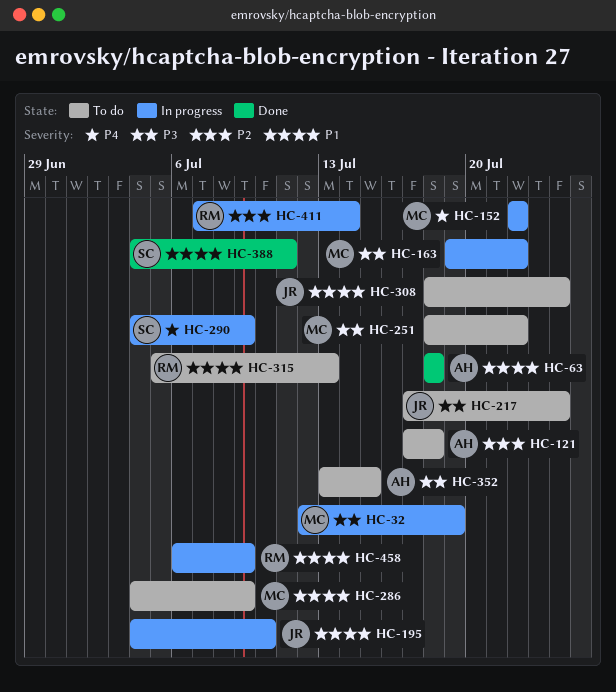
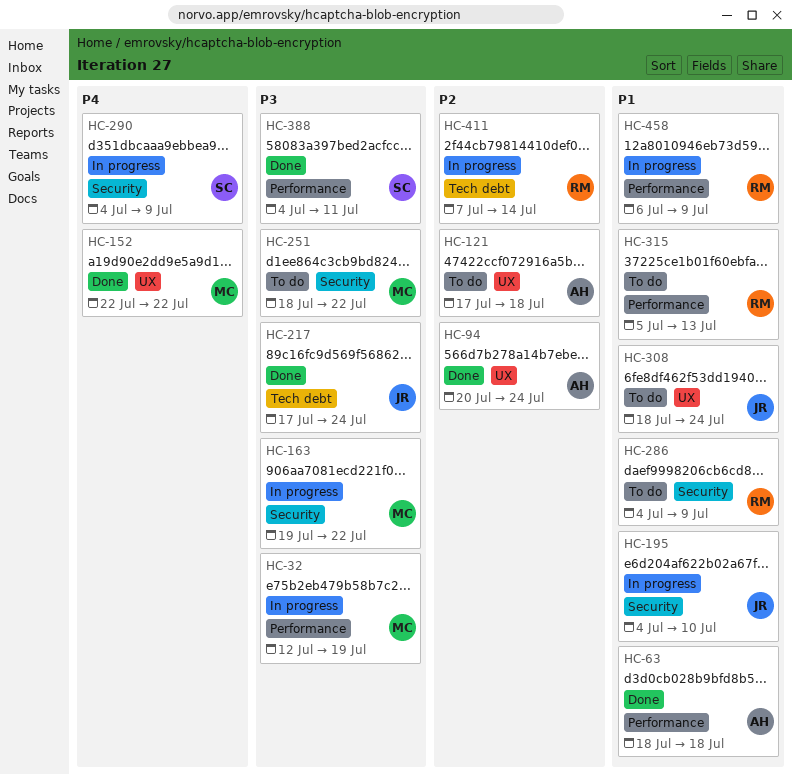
HC-94: none -> present
HC-152, status: In progress -> Done
HC-217, status: To do -> Done
HC-286, owner: MC -> RM
HC-352: present -> none
HC-388, priority: P1 -> P3

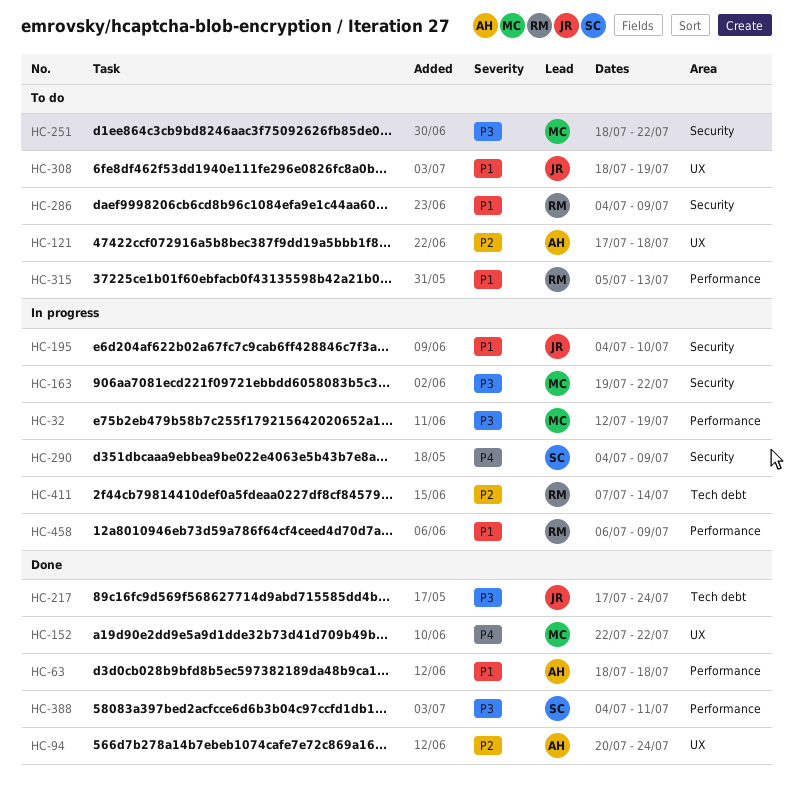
HC-308, due: Jul 24 -> Jul 19

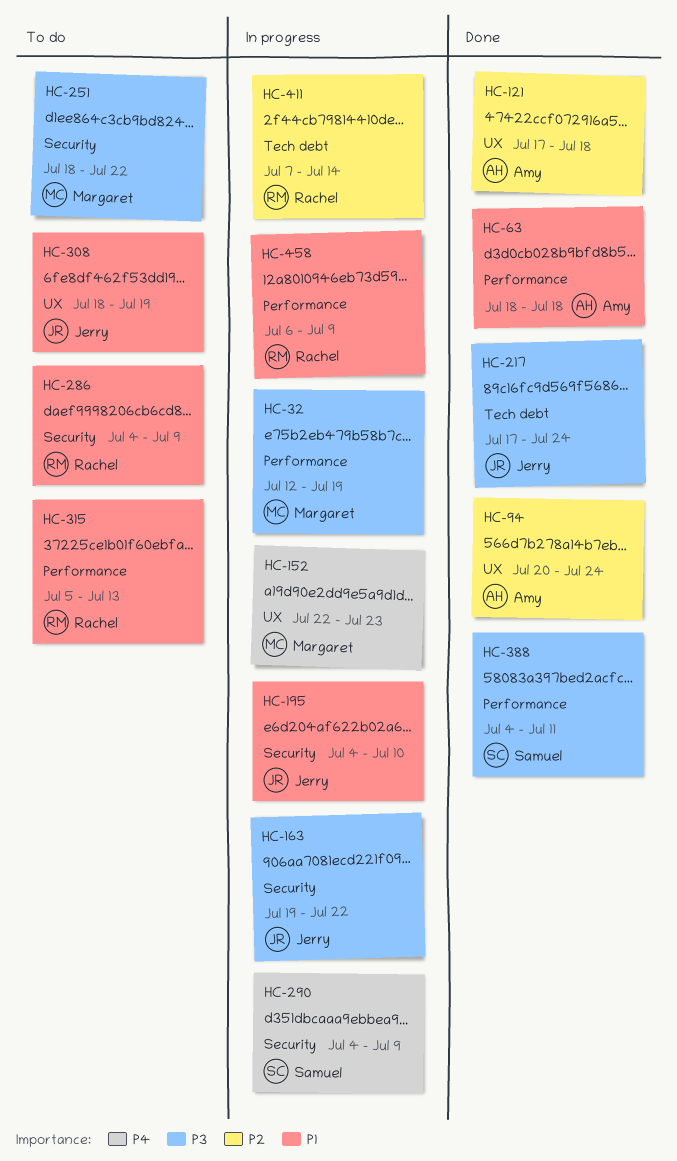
HC-121, status: To do -> Done
HC-152, status: Done -> In progress
HC-152, due: Jul 22 -> Jul 23
HC-163, owner: Margaret -> Jerry

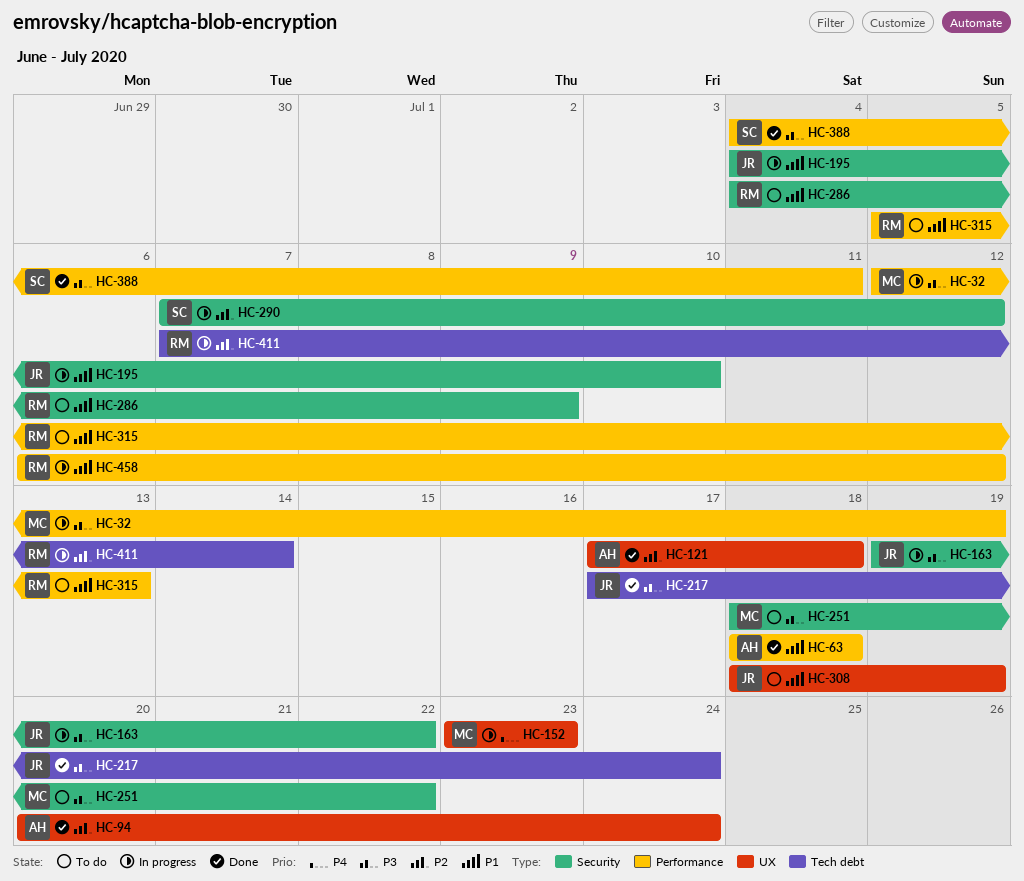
HC-152, start: Jul 22 -> Jul 23
HC-290, priority: P4 -> P2
HC-290, start: Jul 4 -> Jul 7
HC-290, due: Jul 9 -> Jul 12
HC-458, due: Jul 9 -> Jul 12

